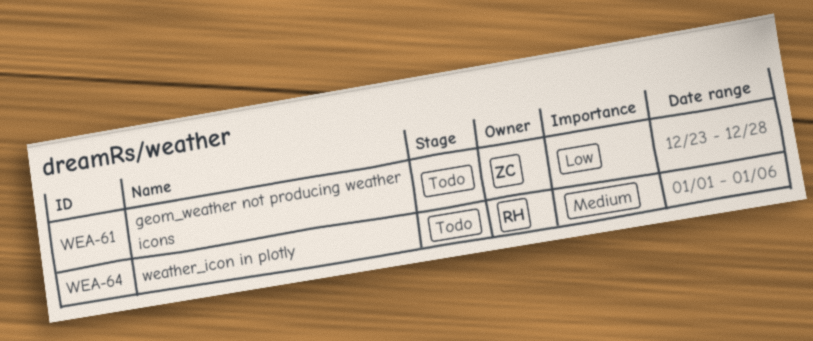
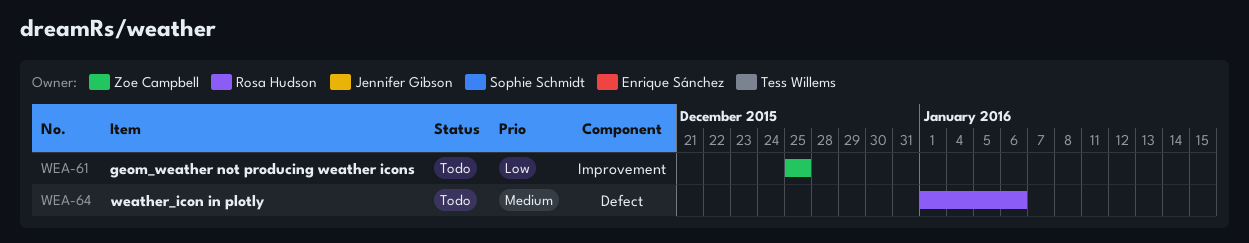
WEA-61, start: Dec 23 -> Dec 25
WEA-61, due: Dec 28 -> Dec 25

